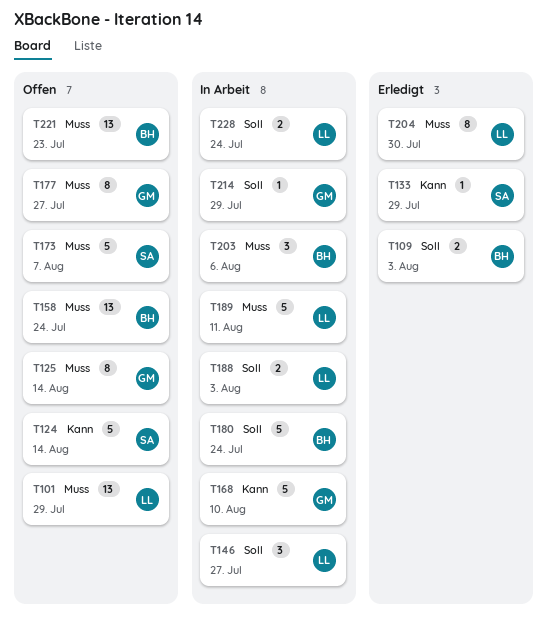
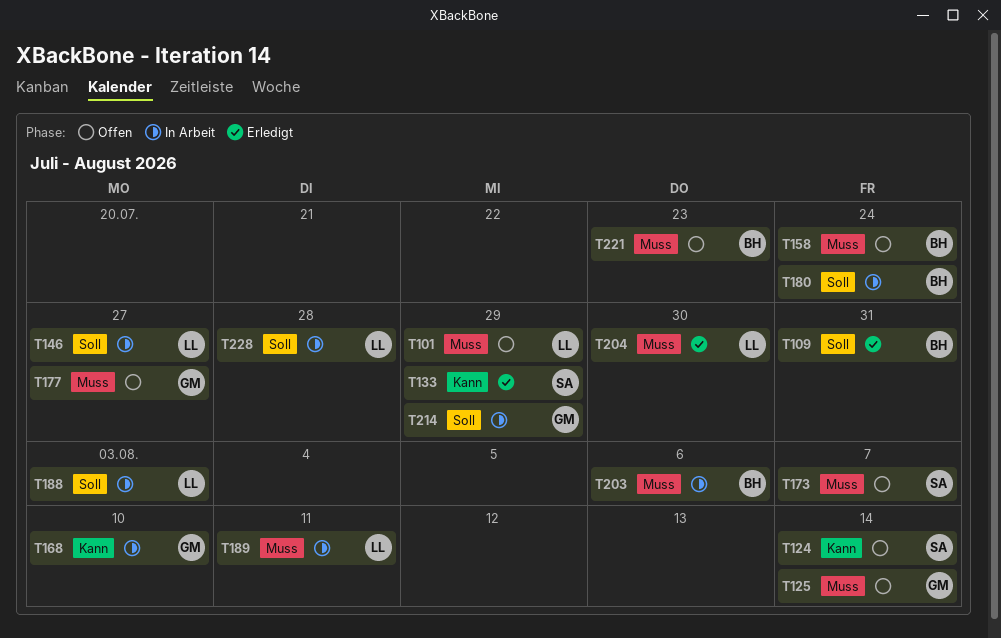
T109, due: Aug 3 -> Jul 31
T228, due: Jul 24 -> Jul 28

